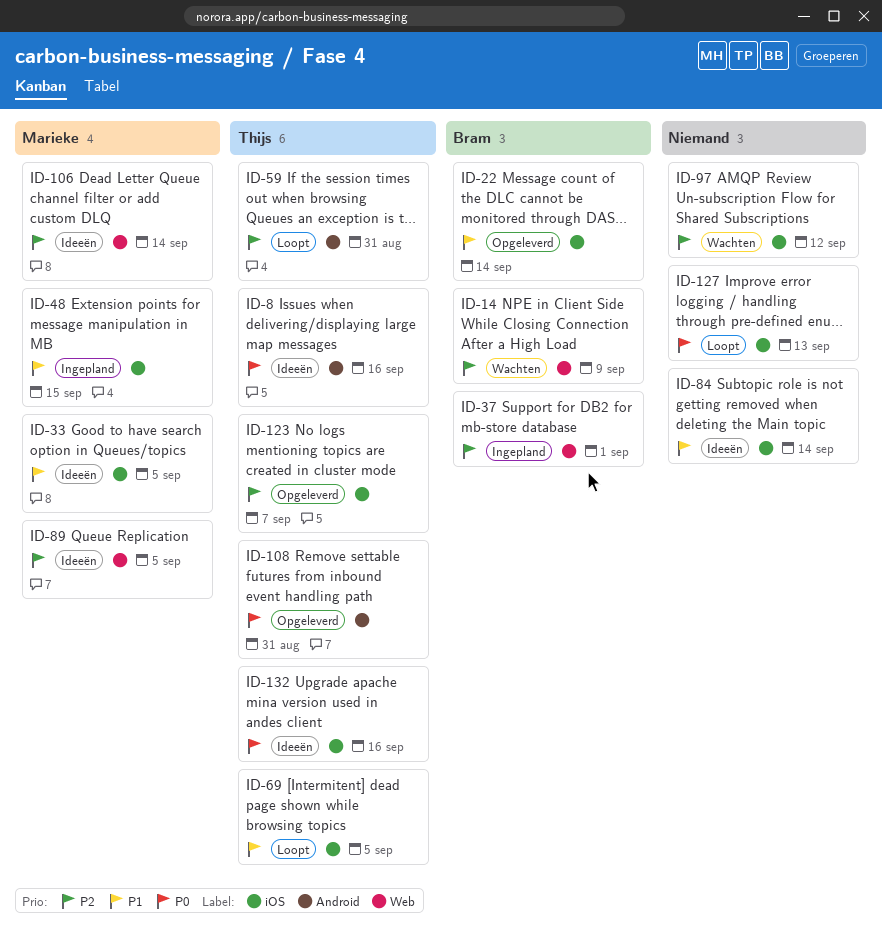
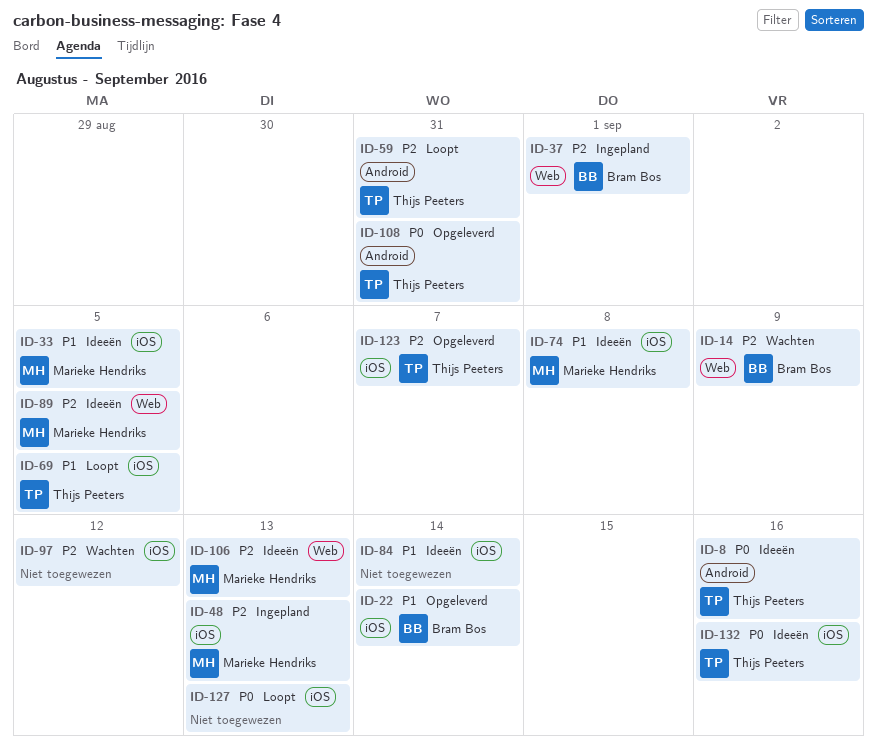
ID-48, priority: P1 -> P2
ID-48, due: Sep 15 -> Sep 13
ID-74: none -> present
ID-106, due: Sep 14 -> Sep 13

